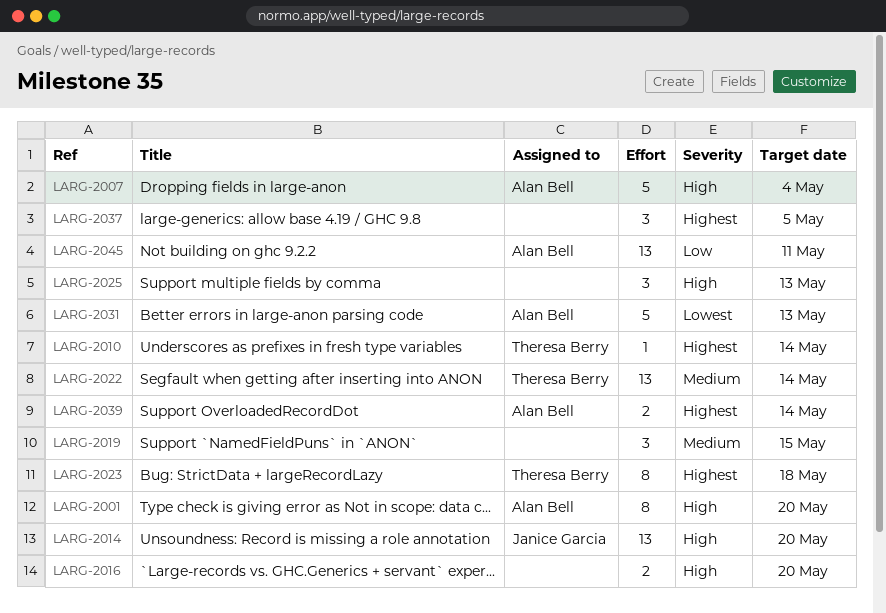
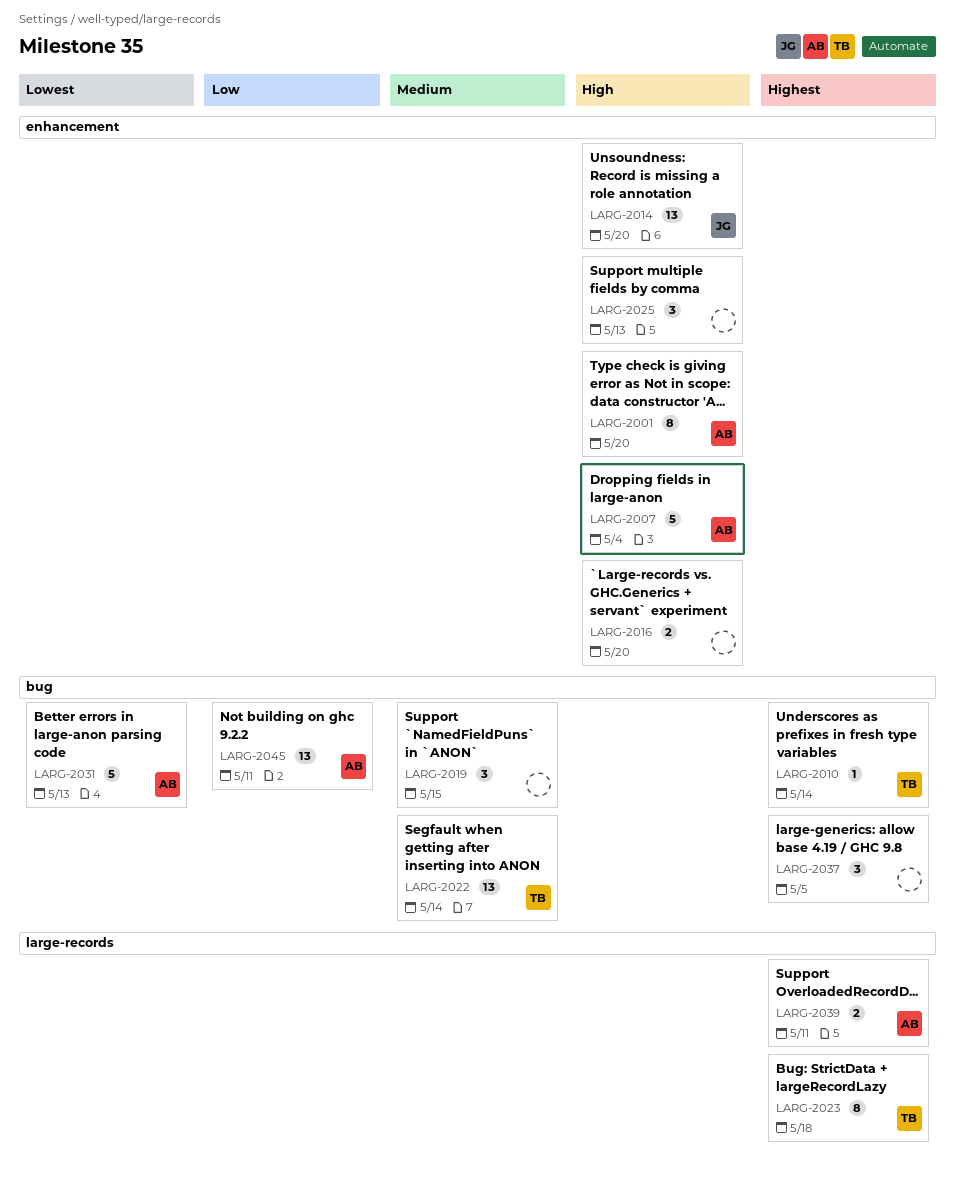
LARG-2039, due: May 14 -> May 11

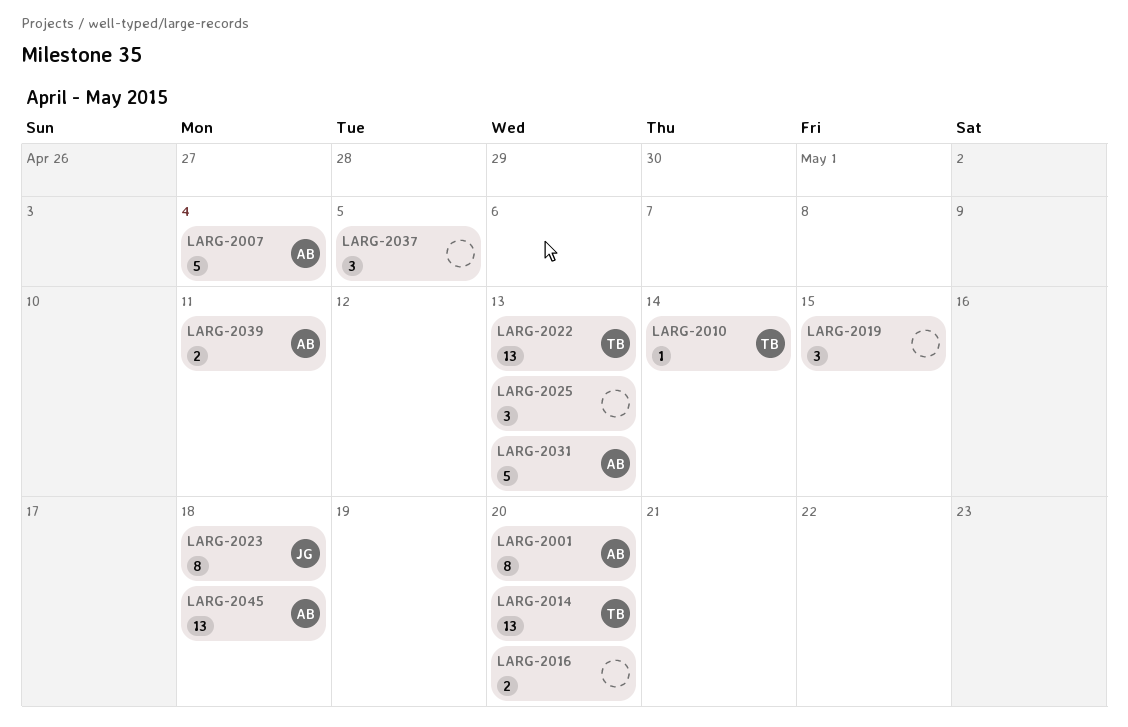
LARG-2014, owner: JG -> TB
LARG-2022, due: May 14 -> May 13
LARG-2023, owner: TB -> JG
LARG-2045, due: May 11 -> May 18

